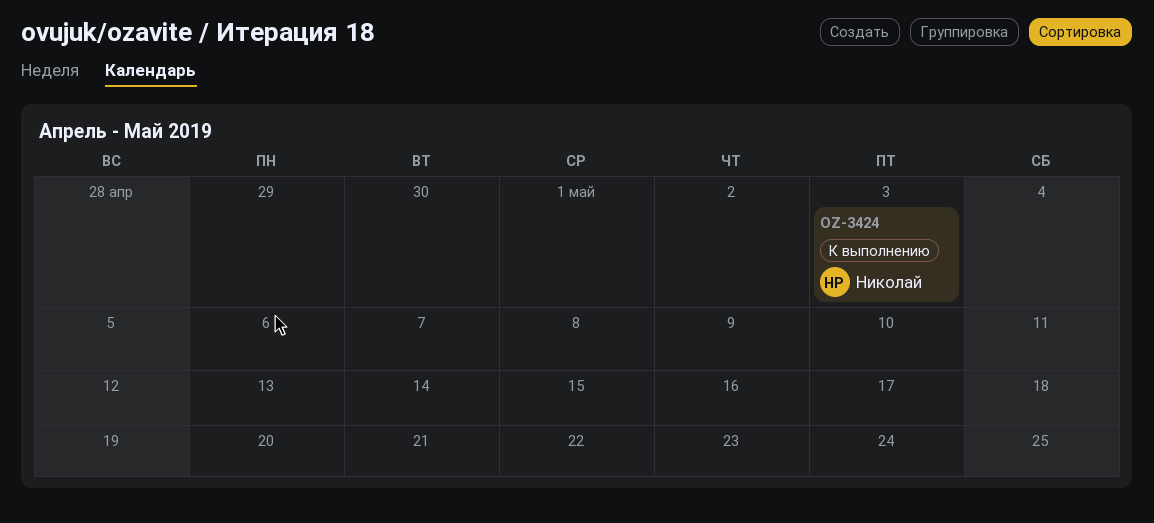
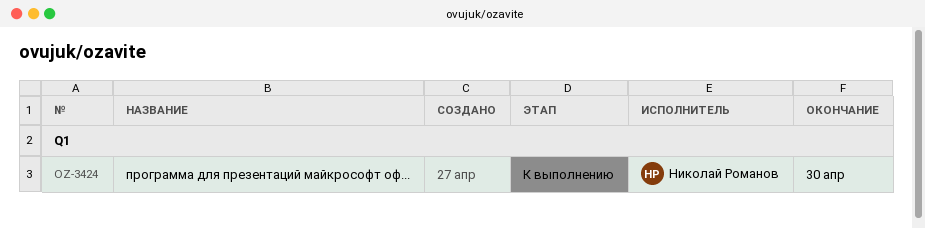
OZ-3424, due: May 3 -> Apr 30

